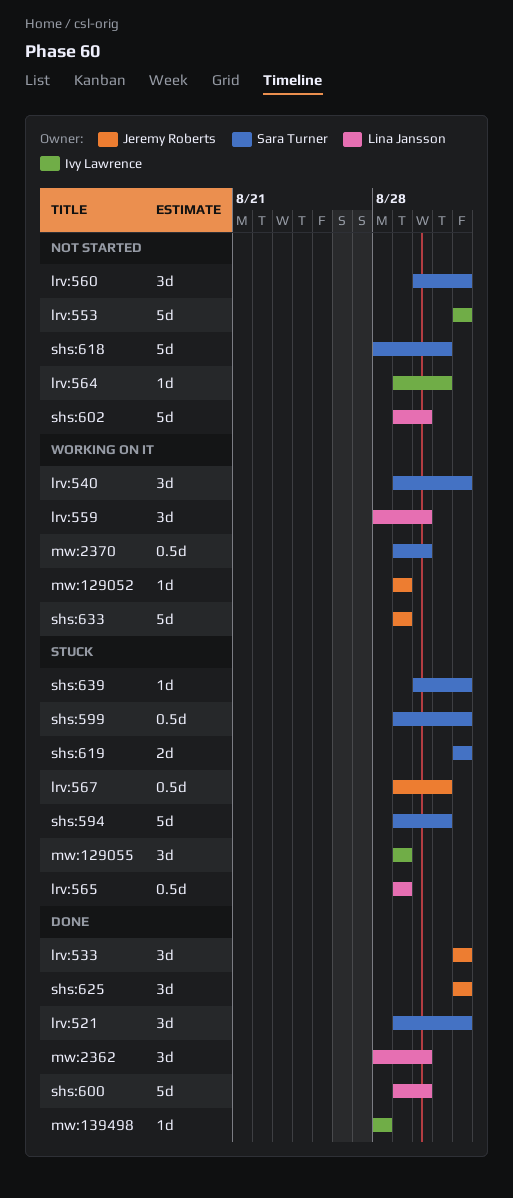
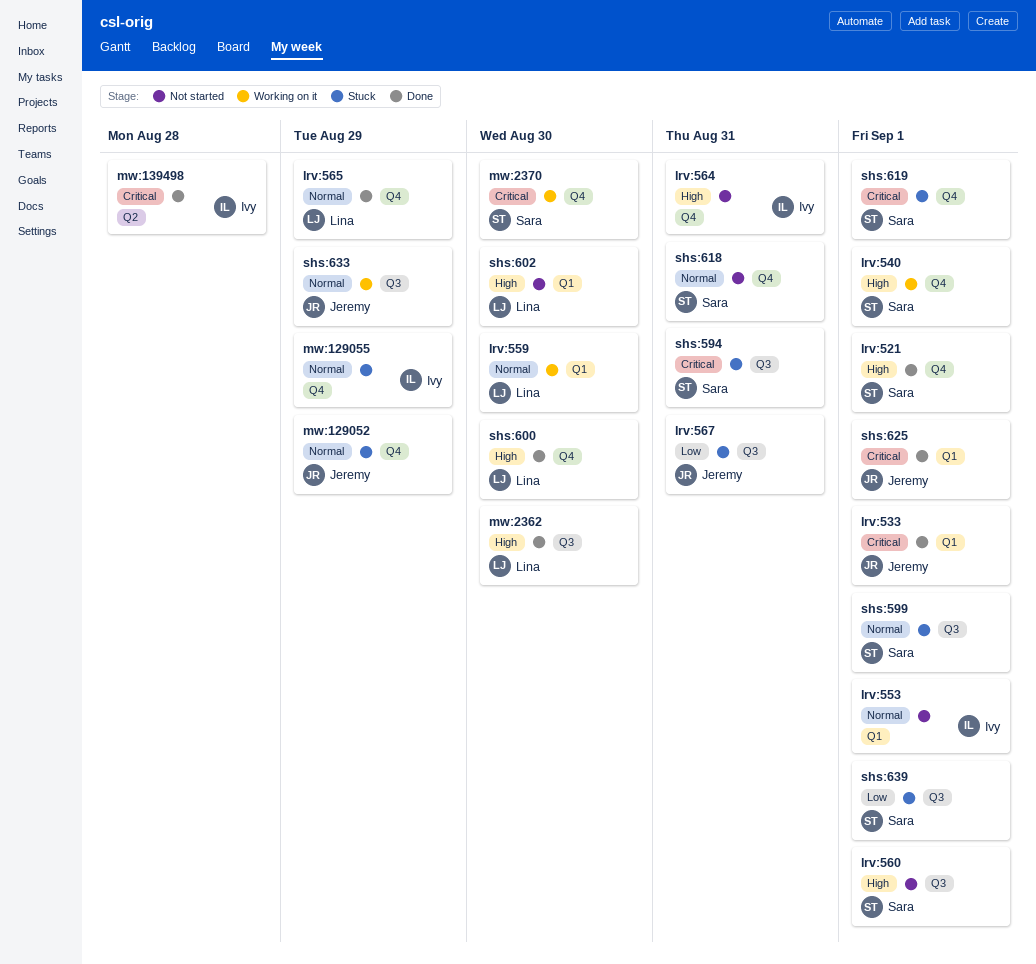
lrv:565, status: Stuck -> Done
mw:129052, status: Working on it -> Stuck

